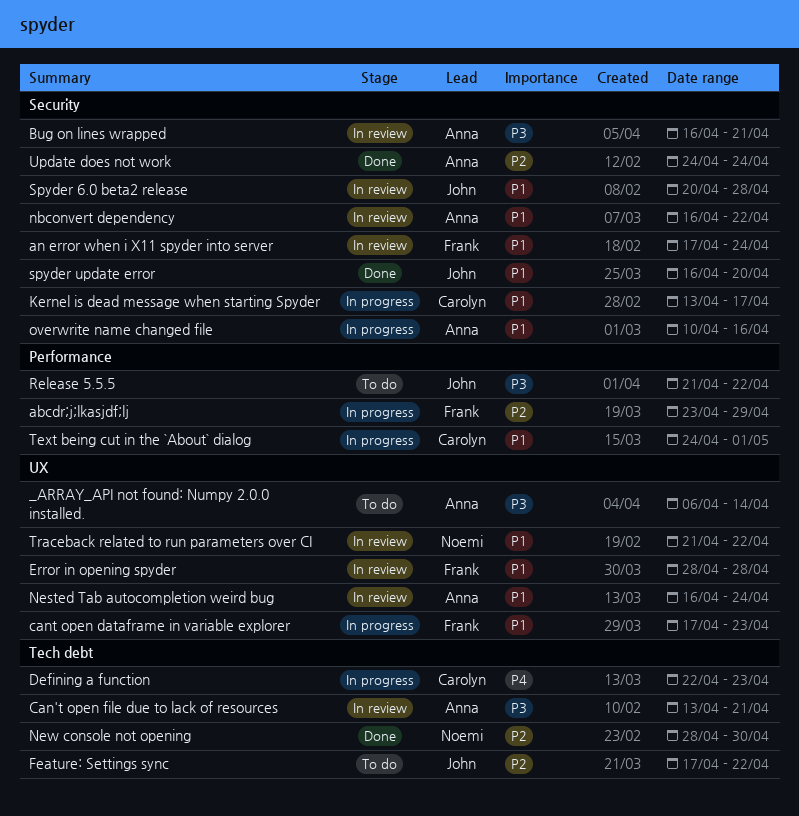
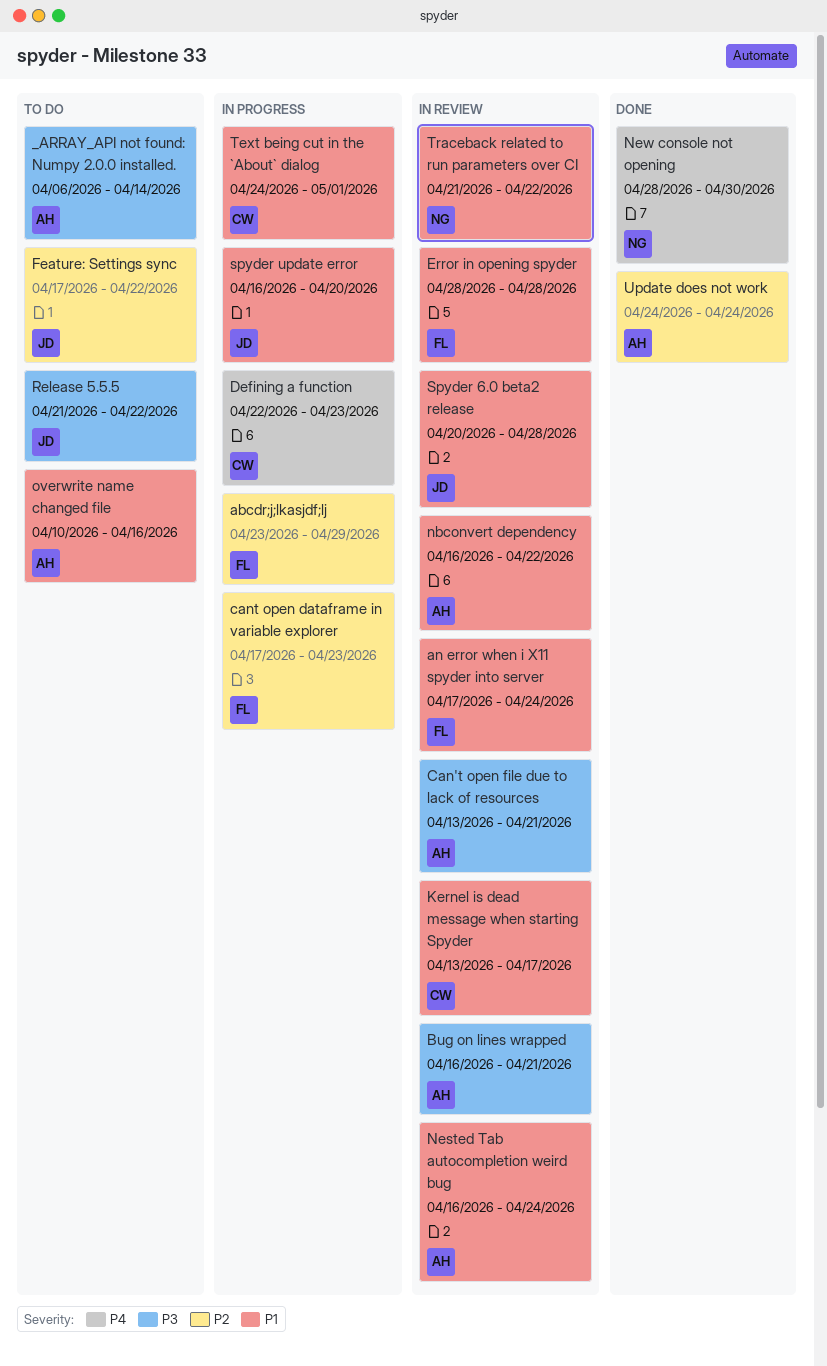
cant open dataframe in variable explorer, priority: P1 -> P2
Kernel is dead message when starting Spyder, status: In progress -> In review
New console not opening, priority: P2 -> P4
overwrite name changed file, status: In progress -> To do
spyder update error, status: Done -> In progress

